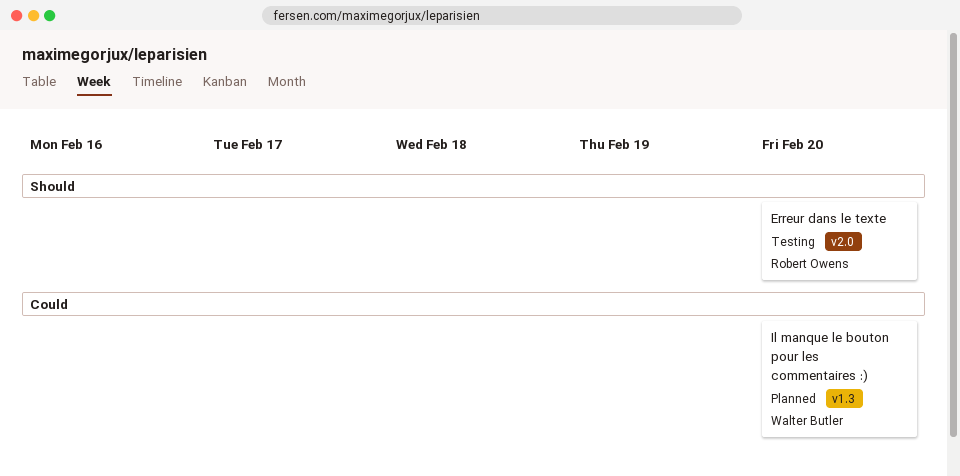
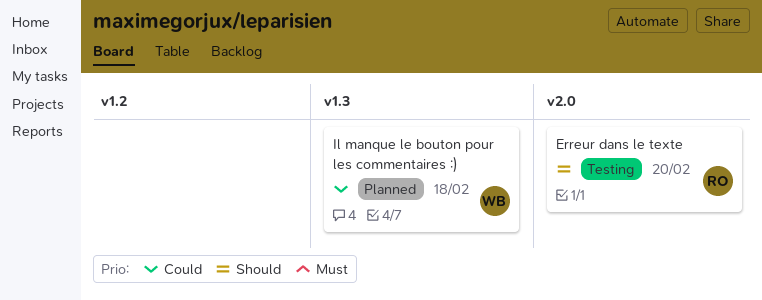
Il manque le bouton pour les commentaires :), due: Feb 20 -> Feb 18

